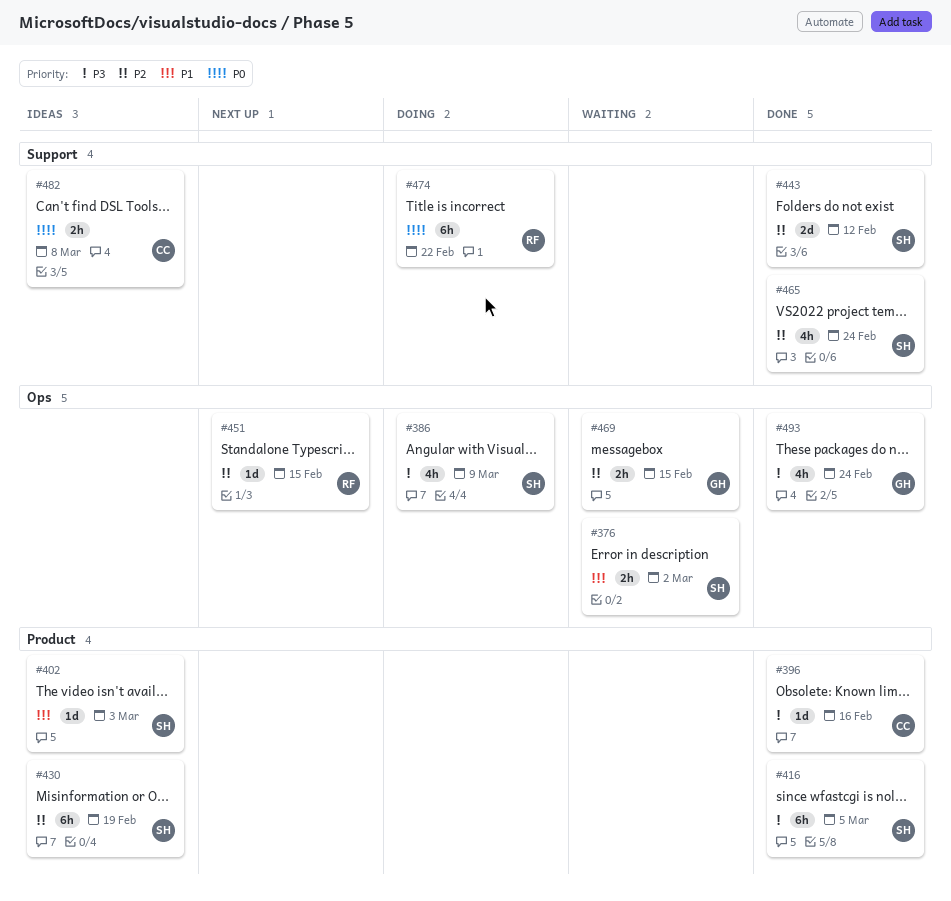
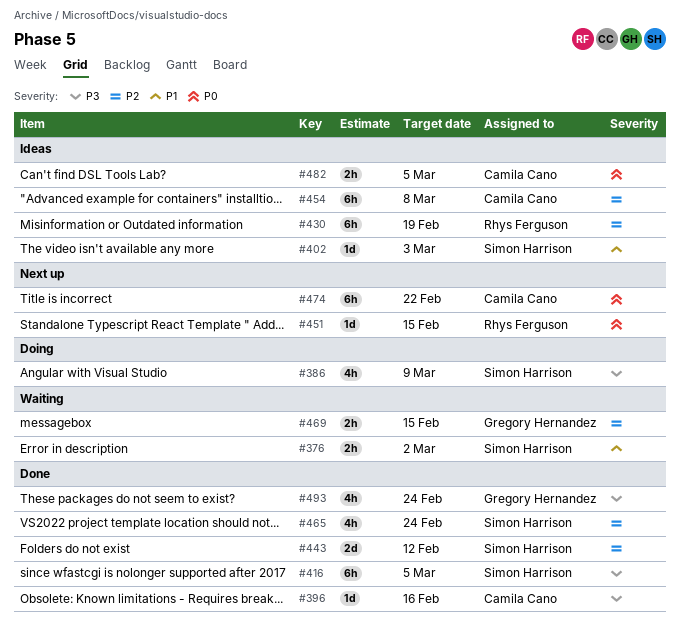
#430, owner: Simon Harrison -> Rhys Ferguson
#451, priority: P2 -> P0
#454: none -> present
#474, status: Doing -> Next up
#474, owner: Rhys Ferguson -> Camila Cano
#482, due: Mar 8 -> Mar 5

